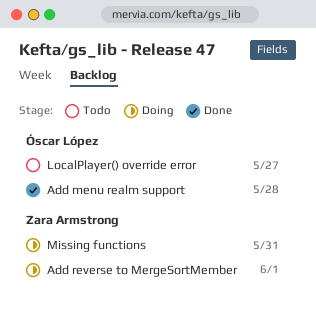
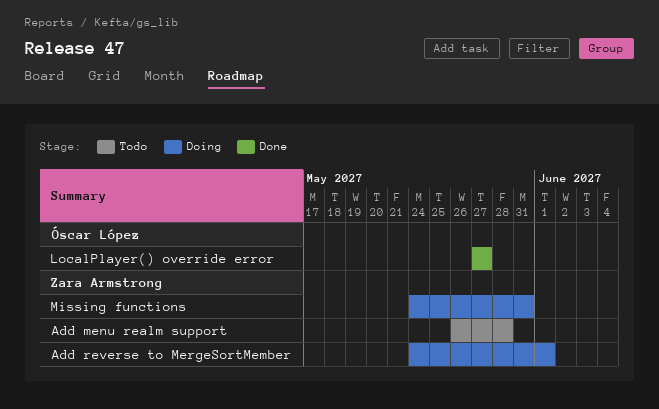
Add menu realm support, status: Done -> Todo
Add menu realm support, owner: Óscar López -> Zara Armstrong
LocalPlayer() override error, status: Todo -> Done

